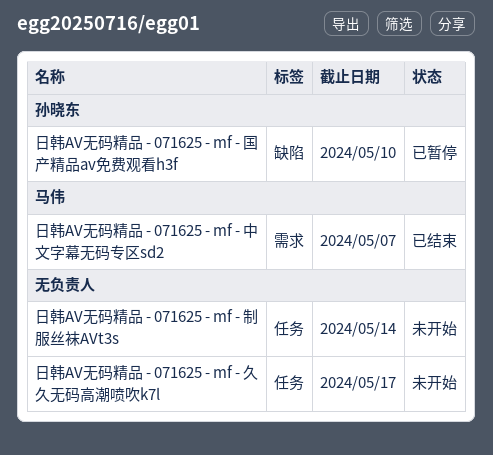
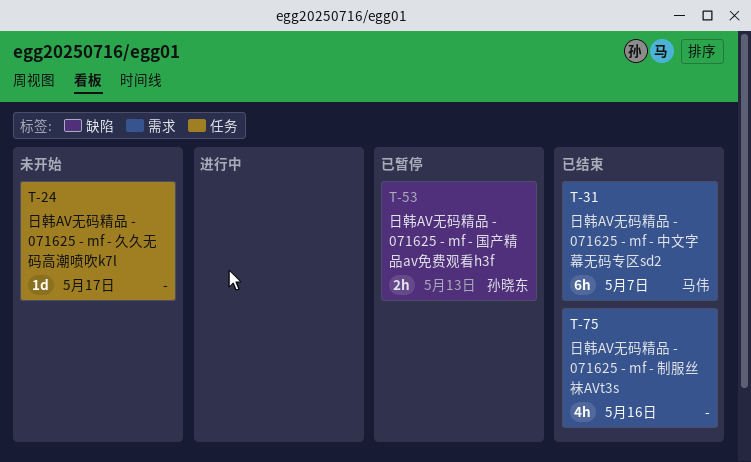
日韩AV无码精品 - 071625 - mf - 制服丝袜AVt3s, status: 未开始 -> 已结束
日韩AV无码精品 - 071625 - mf - 制服丝袜AVt3s, label: 任务 -> 需求
日韩AV无码精品 - 071625 - mf - 制服丝袜AVt3s, due: May 14 -> May 16
日韩AV无码精品 - 071625 - mf - 国产精品av免费观看h3f, due: May 10 -> May 13

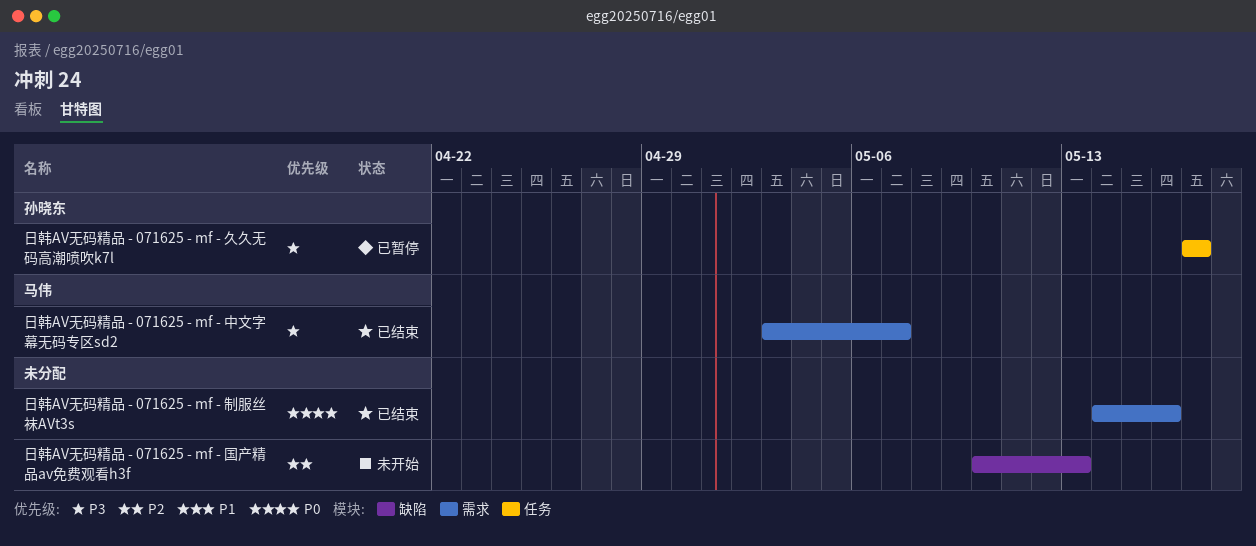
日韩AV无码精品 - 071625 - mf - 久久无码高潮喷吹k7l, status: 未开始 -> 已暂停
日韩AV无码精品 - 071625 - mf - 久久无码高潮喷吹k7l, owner: none -> 孙晓东
日韩AV无码精品 - 071625 - mf - 国产精品av免费观看h3f, status: 已暂停 -> 未开始
日韩AV无码精品 - 071625 - mf - 国产精品av免费观看h3f, owner: 孙晓东 -> none

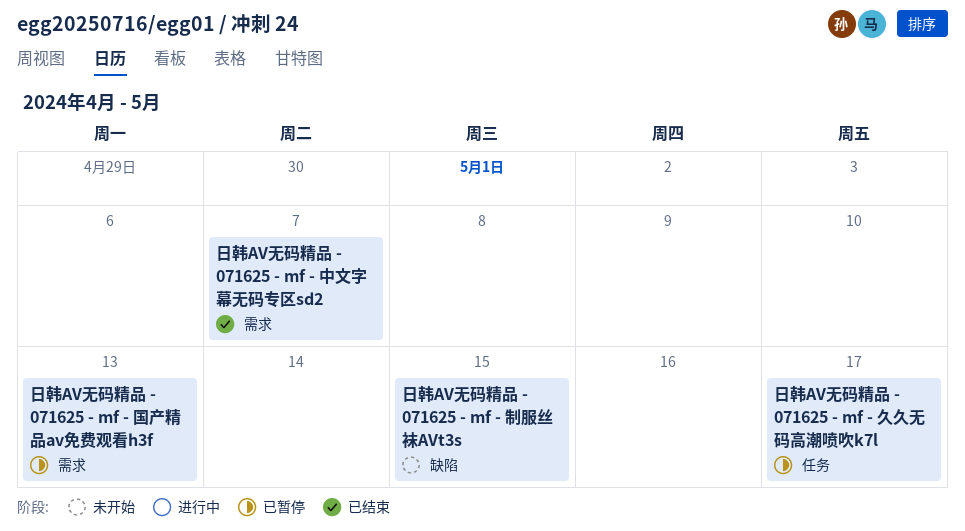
日韩AV无码精品 - 071625 - mf - 制服丝袜AVt3s, status: 已结束 -> 未开始
日韩AV无码精品 - 071625 - mf - 制服丝袜AVt3s, label: 需求 -> 缺陷
日韩AV无码精品 - 071625 - mf - 制服丝袜AVt3s, due: May 16 -> May 15
日韩AV无码精品 - 071625 - mf - 国产精品av免费观看h3f, status: 未开始 -> 已暂停
日韩AV无码精品 - 071625 - mf - 国产精品av免费观看h3f, label: 缺陷 -> 需求

